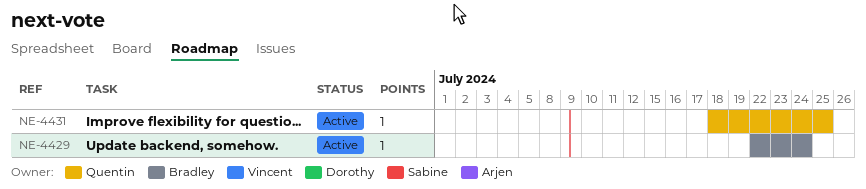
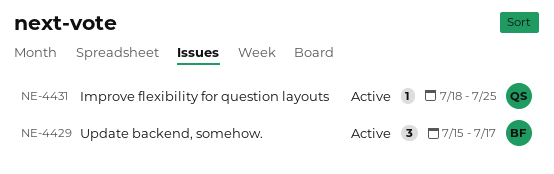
NE-4429, estimate: 1 -> 3
NE-4429, start: Jul 22 -> Jul 15
NE-4429, due: Jul 24 -> Jul 17

